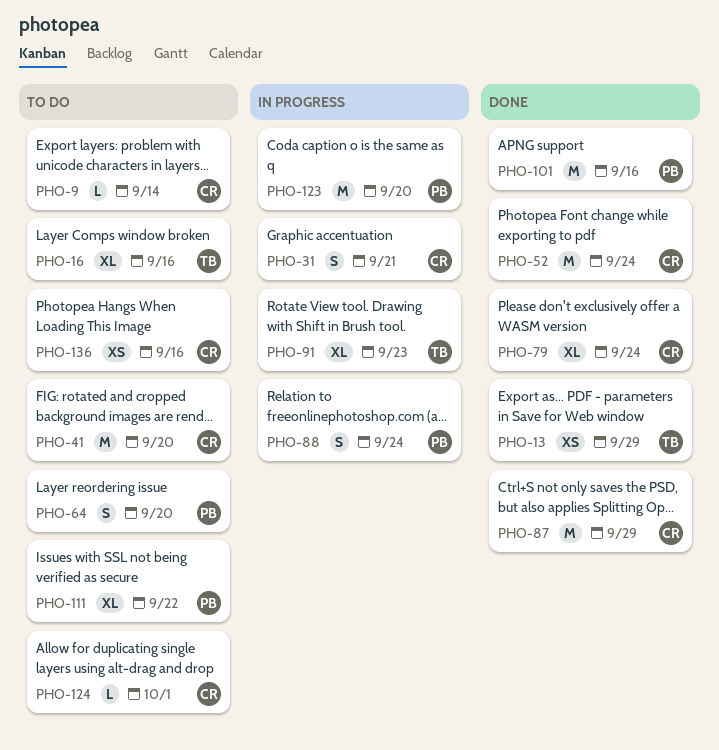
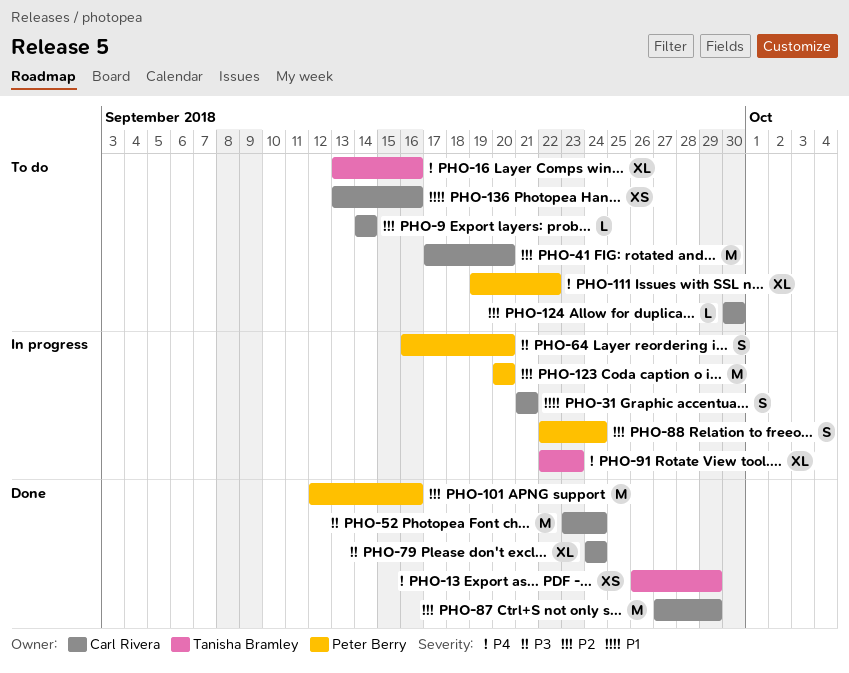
PHO-64, status: To do -> In progress
PHO-124, due: Oct 1 -> Sep 30

